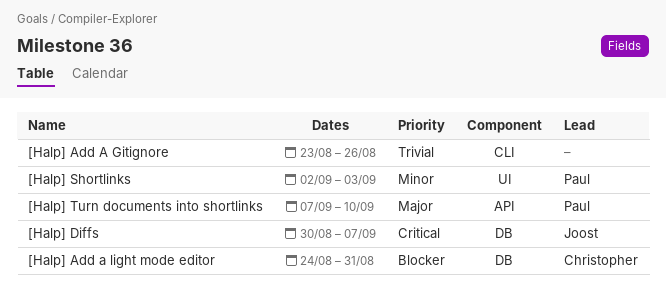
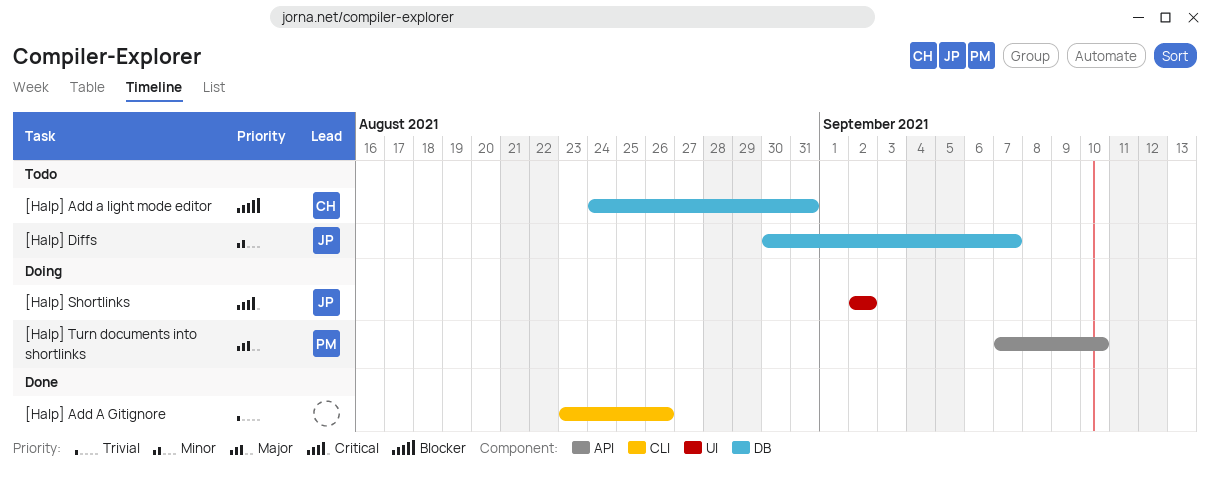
[Halp] Diffs, priority: Critical -> Minor
[Halp] Shortlinks, owner: Paul -> Joost
[Halp] Shortlinks, priority: Minor -> Critical
[Halp] Shortlinks, due: Sep 3 -> Sep 2

